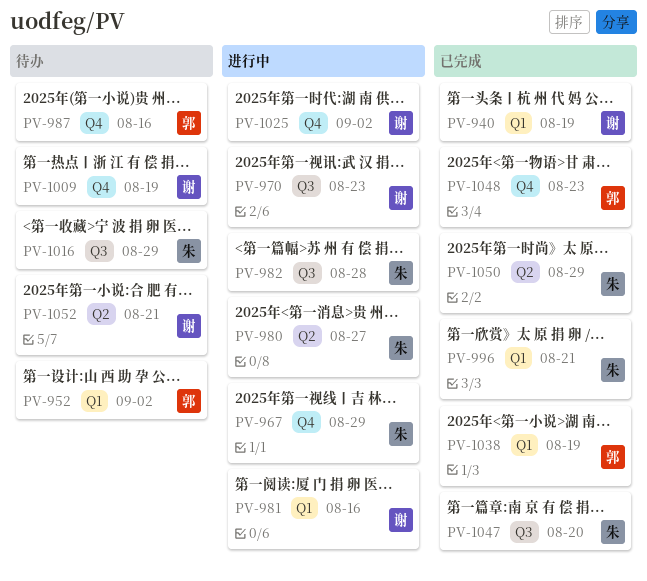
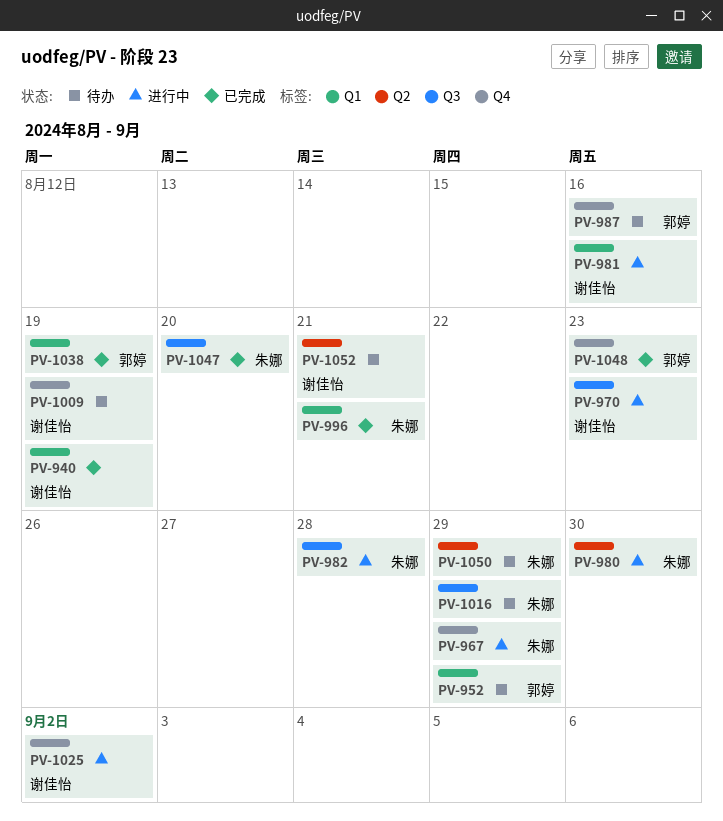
PV-952, due: Sep 2 -> Aug 29
PV-980, due: Aug 27 -> Aug 30
PV-1050, status: 已完成 -> 待办

